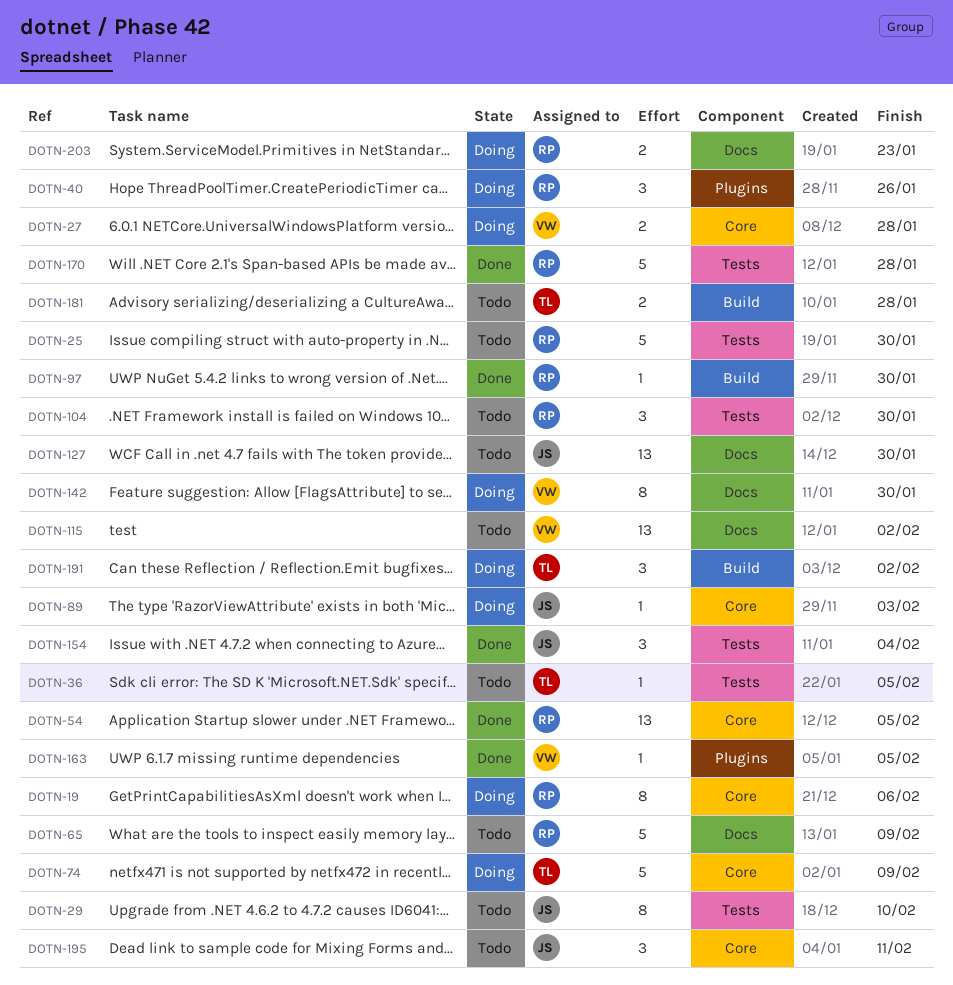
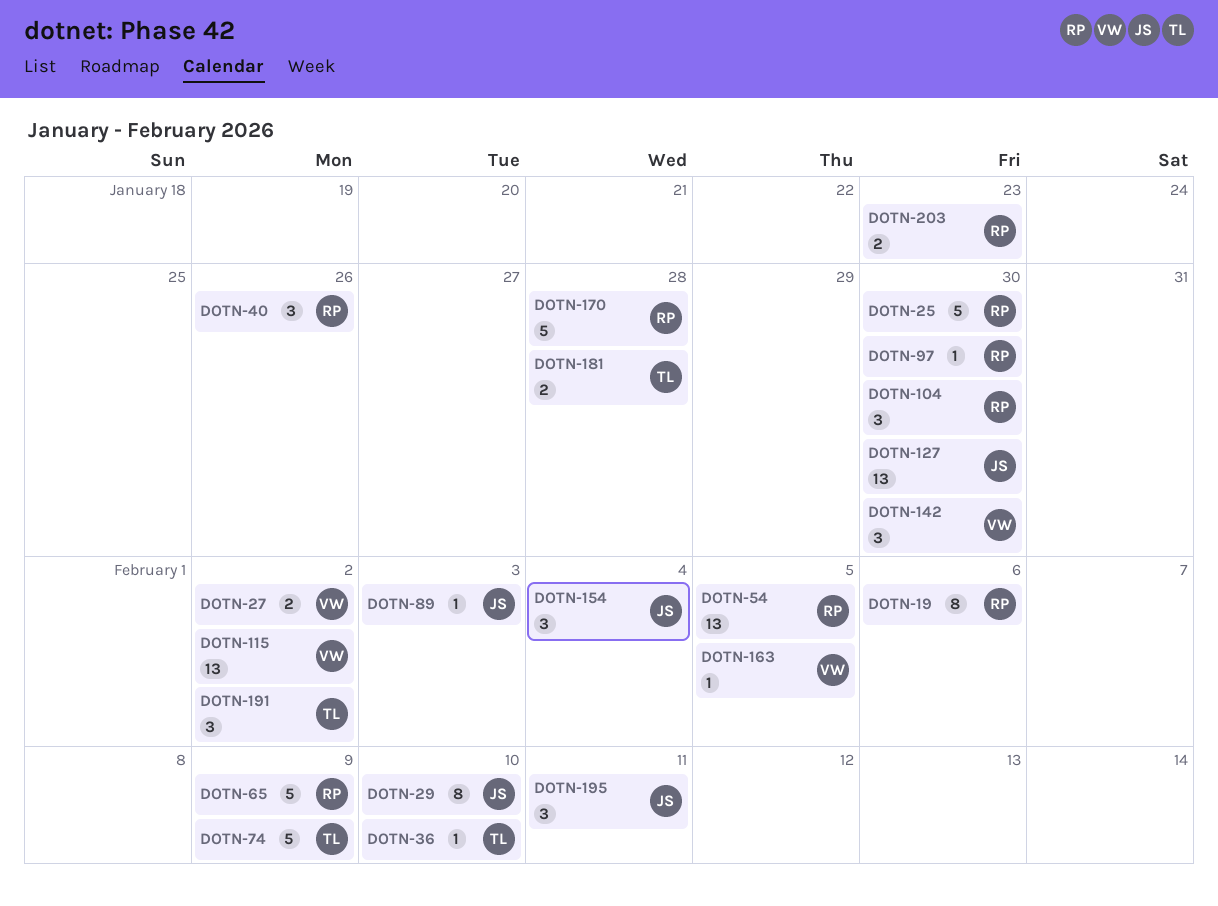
DOTN-27, due: Jan 28 -> Feb 2
DOTN-36, due: Feb 5 -> Feb 10
DOTN-142, estimate: 8 -> 3

